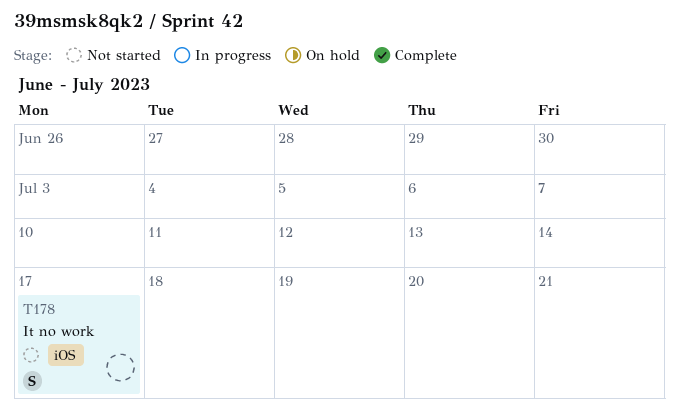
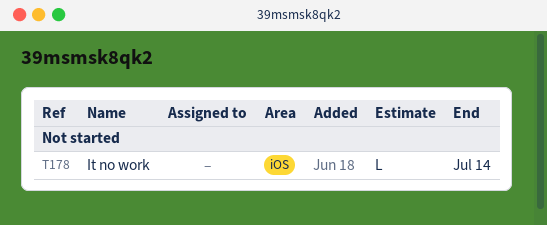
T178, estimate: S -> L
T178, due: Jul 17 -> Jul 14

